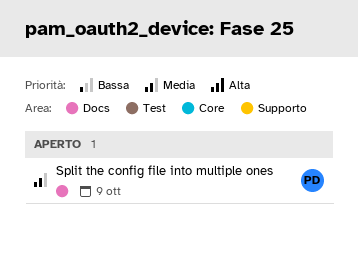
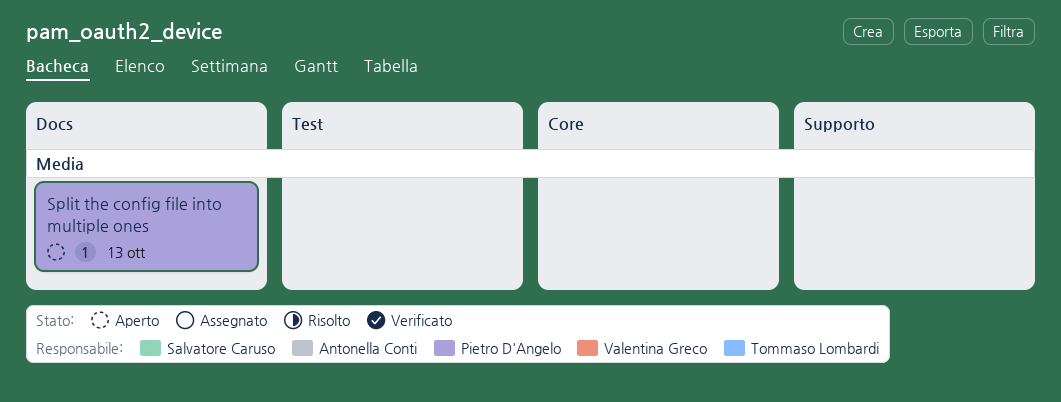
Split the config file into multiple ones, due: Oct 9 -> Oct 13

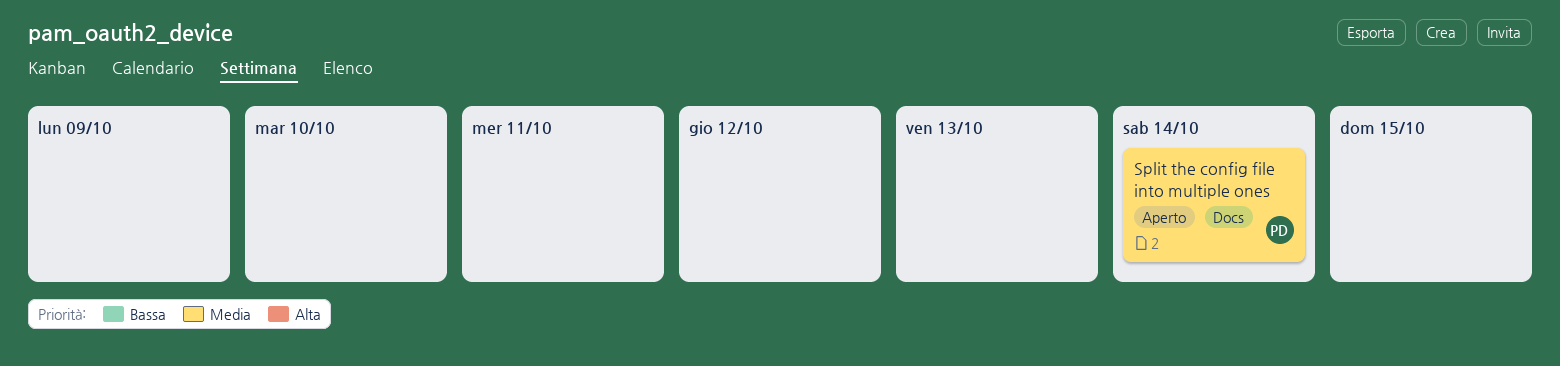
Split the config file into multiple ones, due: Oct 13 -> Oct 14

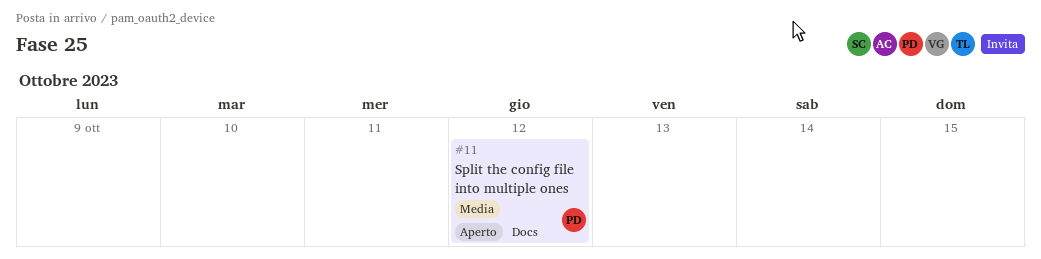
Split the config file into multiple ones, due: Oct 14 -> Oct 12

